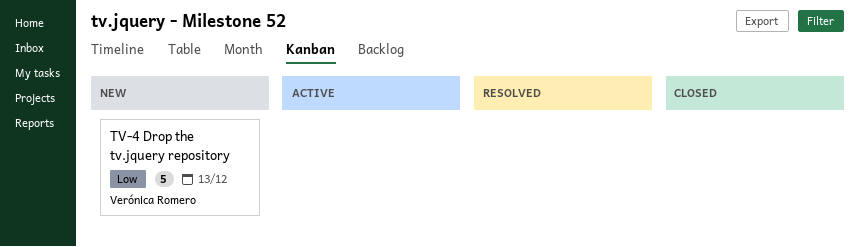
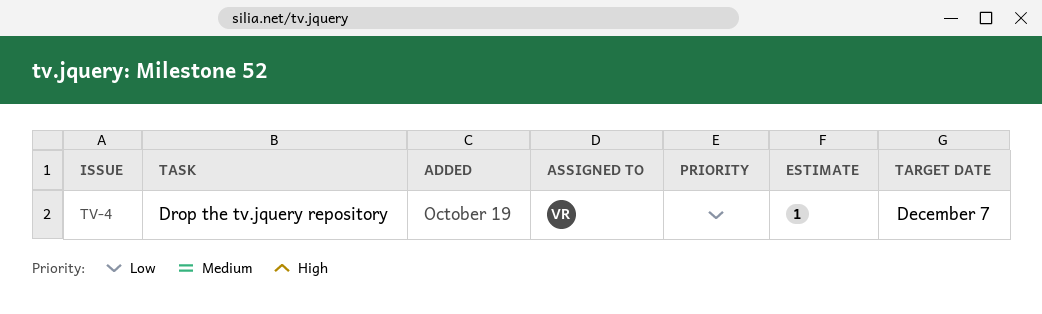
TV-4, estimate: 5 -> 1
TV-4, due: Dec 13 -> Dec 7

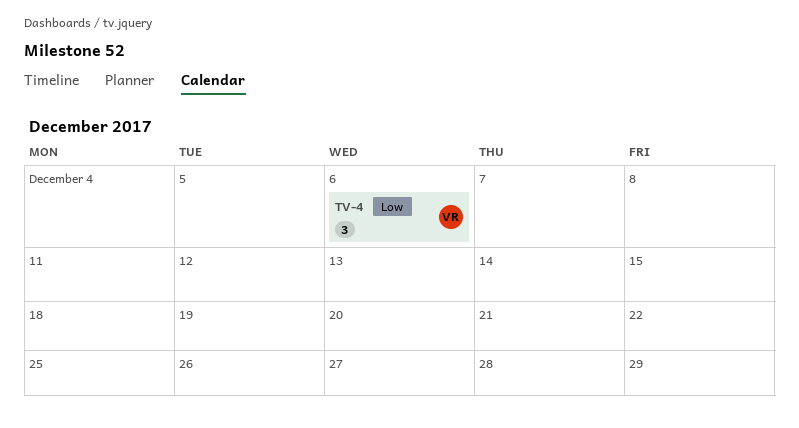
TV-4, estimate: 1 -> 3
TV-4, due: Dec 7 -> Dec 6

